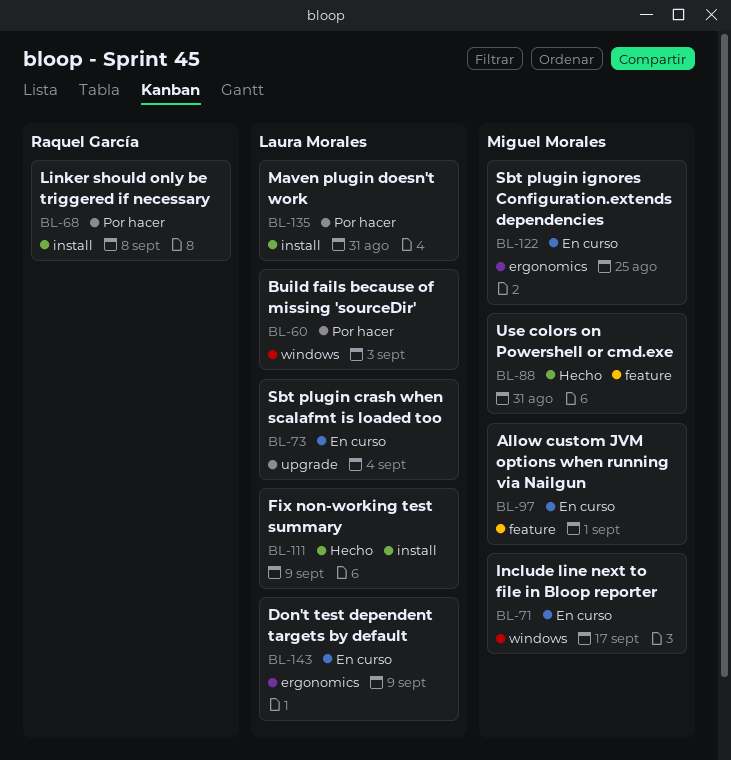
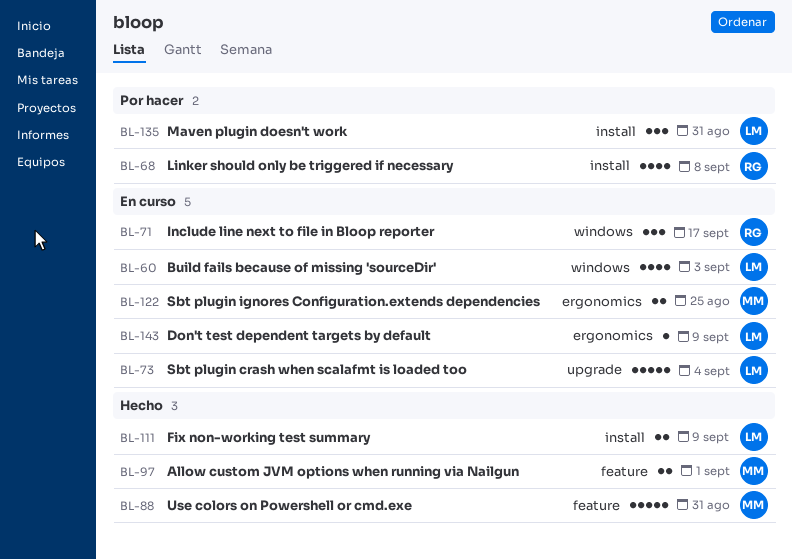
BL-60, status: Por hacer -> En curso
BL-71, owner: Miguel Morales -> Raquel García
BL-97, status: En curso -> Hecho

